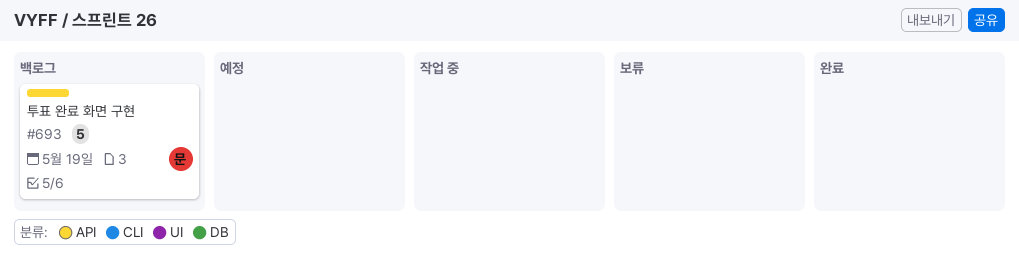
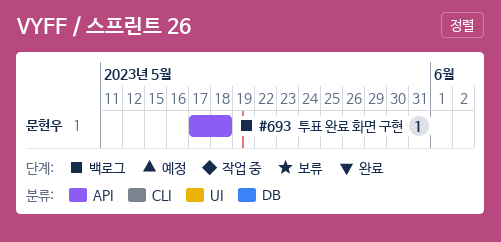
#693, estimate: 5 -> 1
#693, due: May 19 -> May 18

